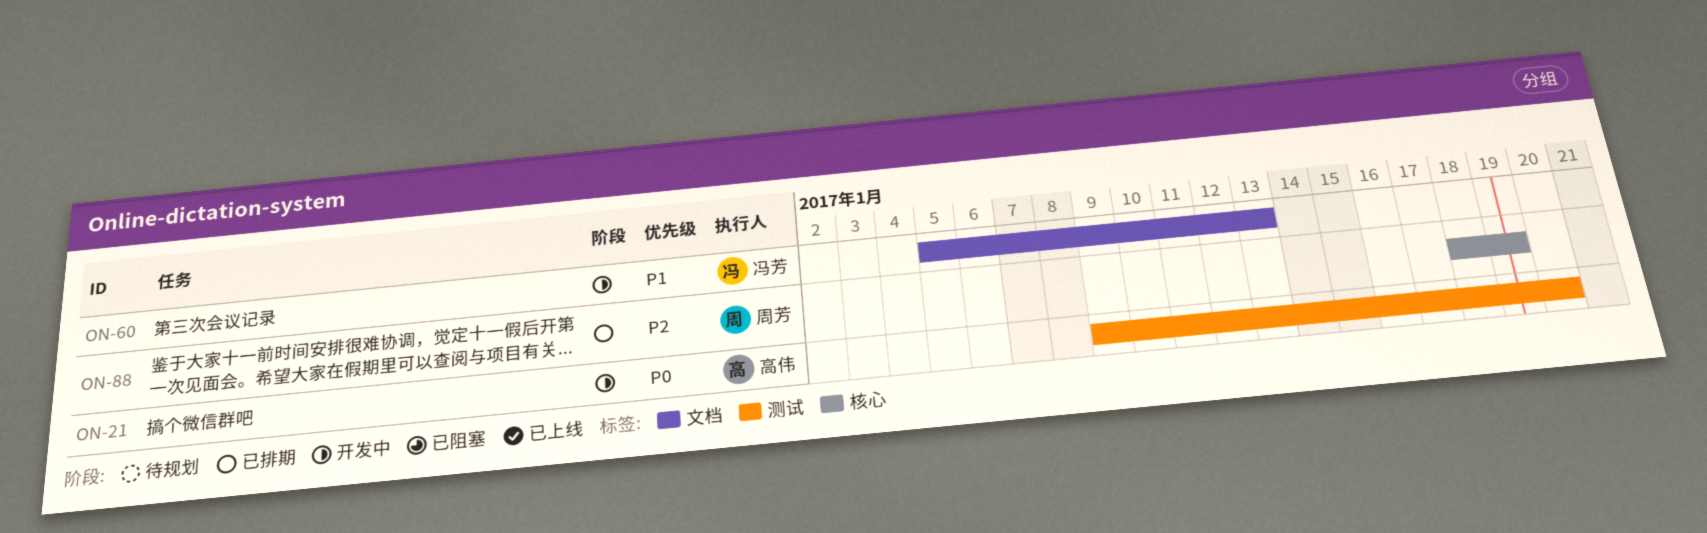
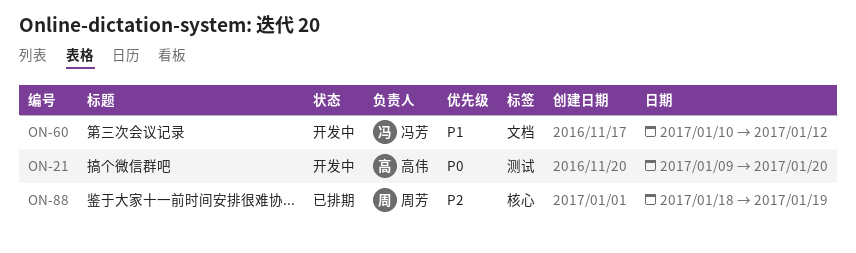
ON-60, start: Jan 5 -> Jan 10
ON-60, due: Jan 13 -> Jan 12

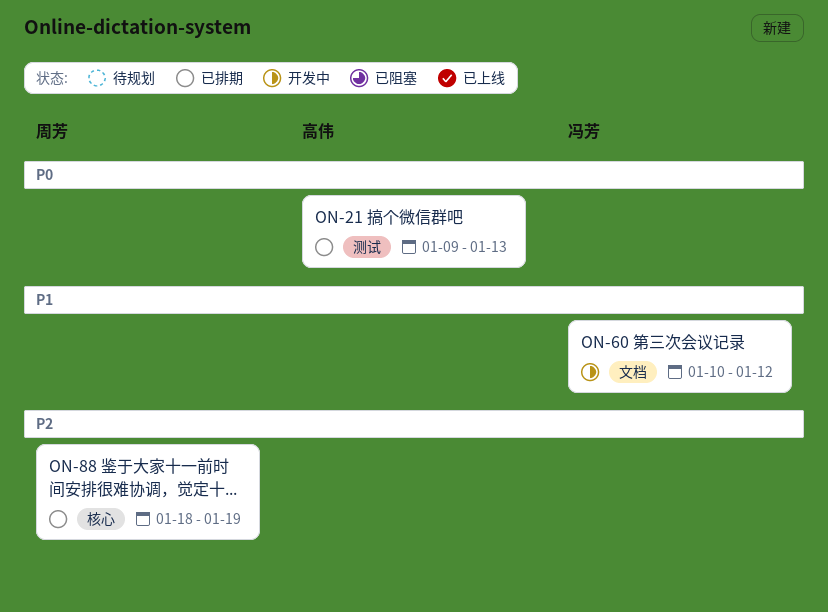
ON-21, status: 开发中 -> 已排期
ON-21, due: Jan 20 -> Jan 13

